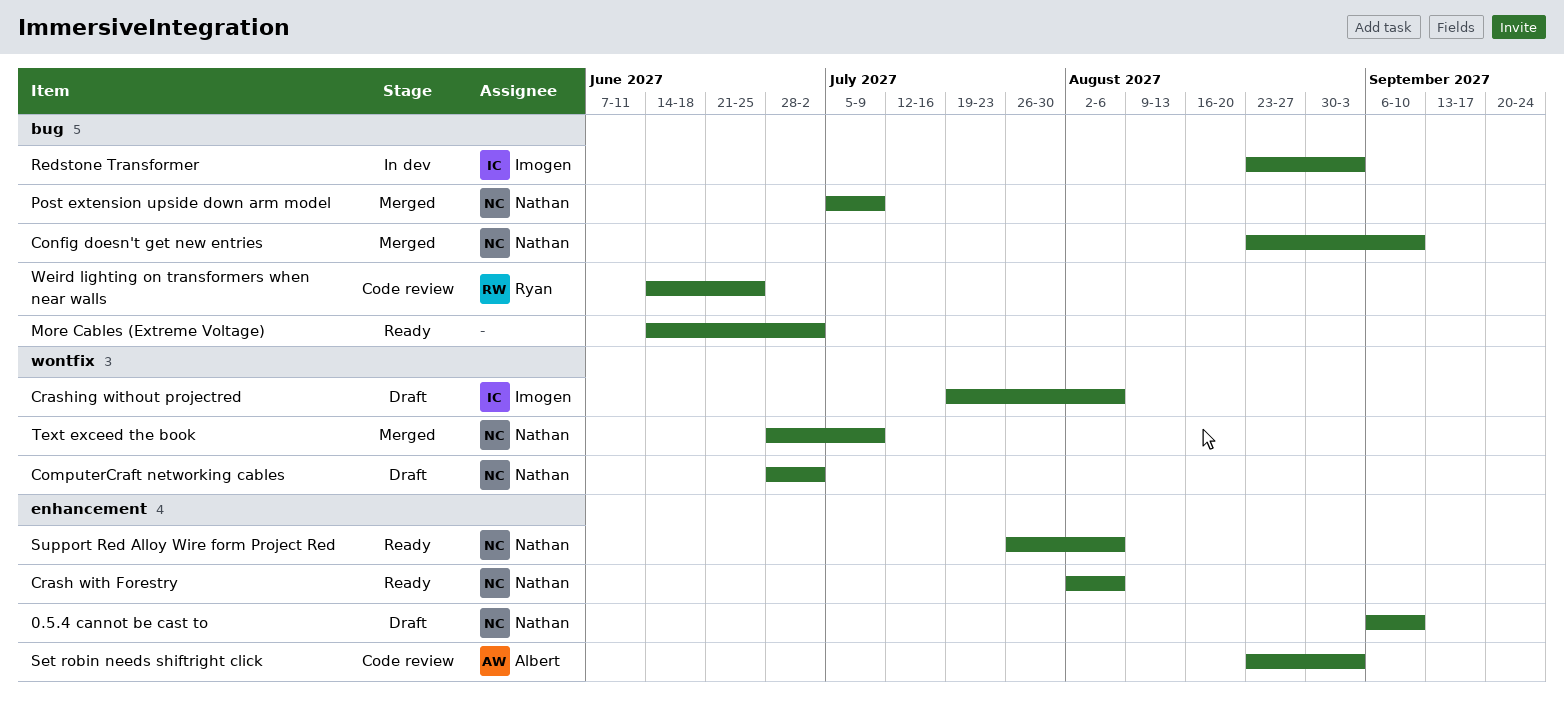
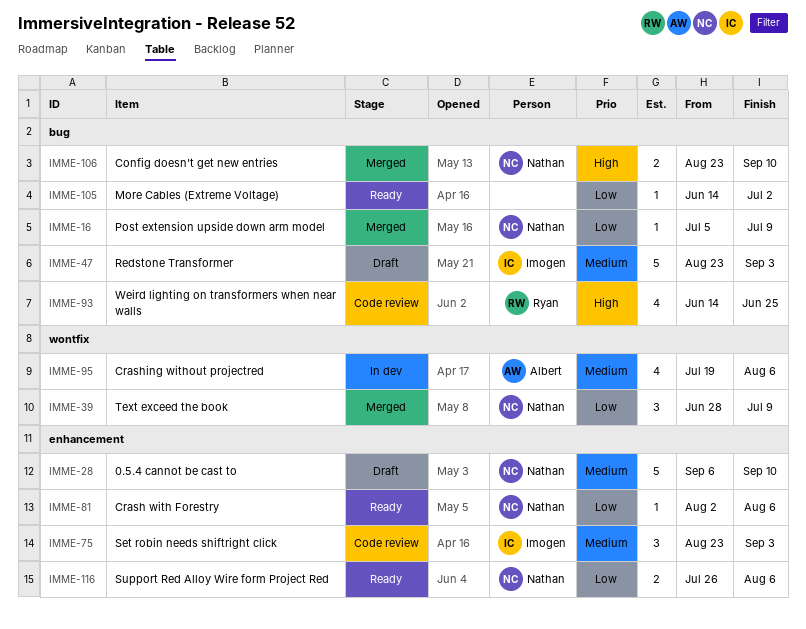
ComputerCraft networking cables: present -> none
Crashing without projectred, status: Draft -> In dev
Crashing without projectred, owner: Imogen -> Albert
Redstone Transformer, status: In dev -> Draft
Set robin needs shiftright click, owner: Albert -> Imogen

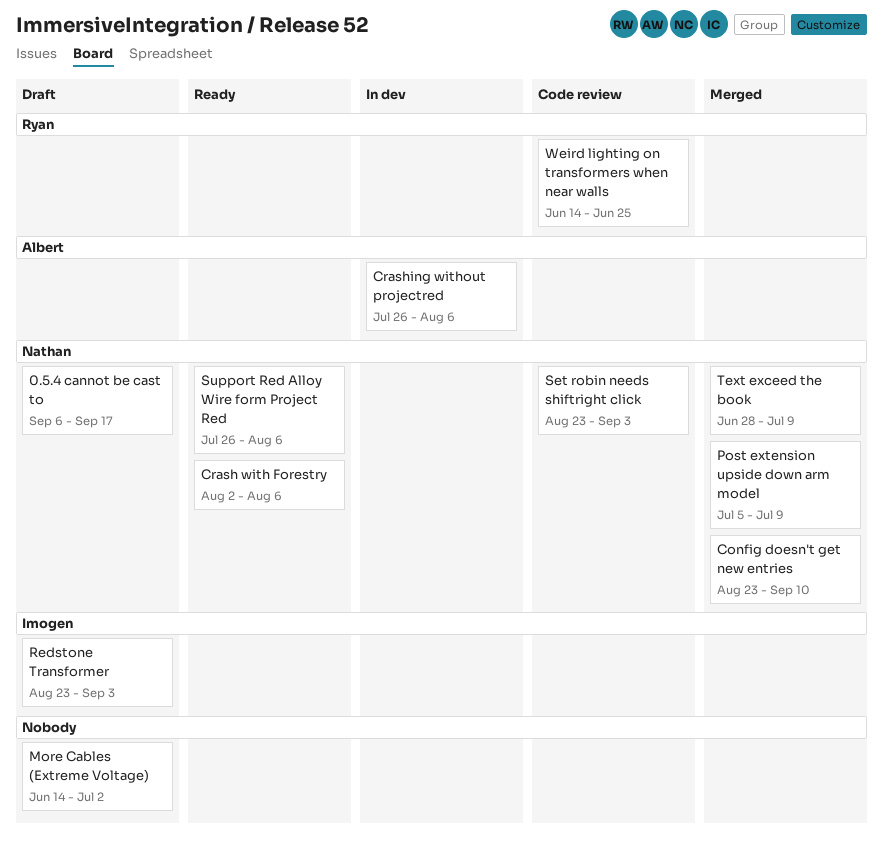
0.5.4 cannot be cast to, due: Sep 10 -> Sep 17
Crashing without projectred, start: Jul 19 -> Jul 26
More Cables (Extreme Voltage), status: Ready -> Draft
Set robin needs shiftright click, owner: Imogen -> Nathan

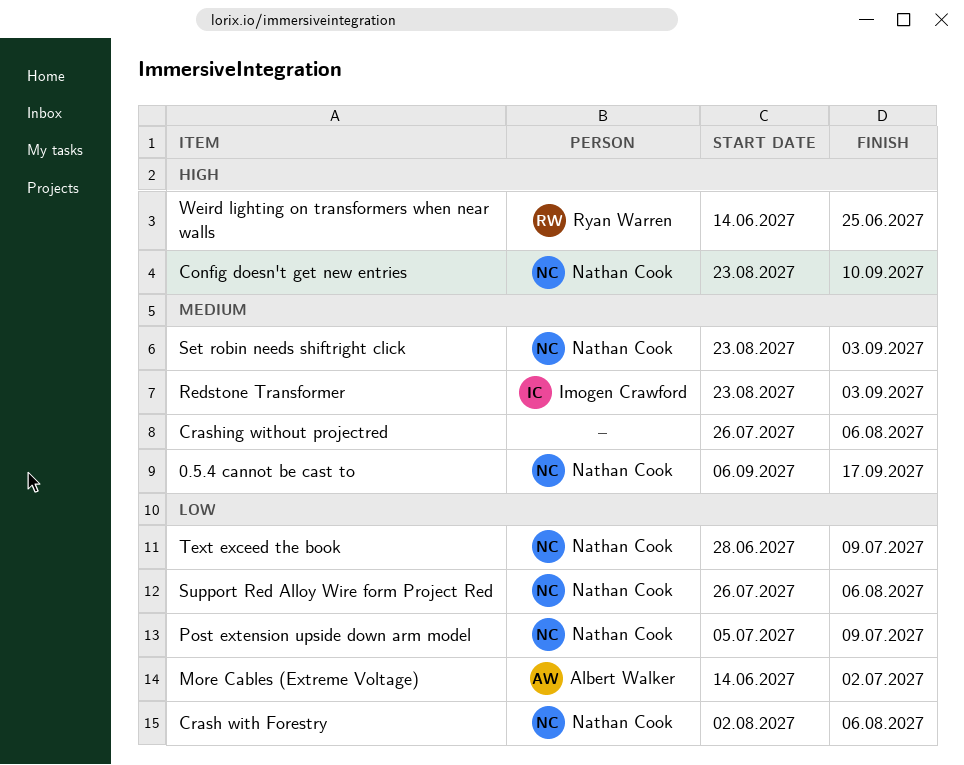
Crashing without projectred, owner: Albert Walker -> none
More Cables (Extreme Voltage), owner: none -> Albert Walker

